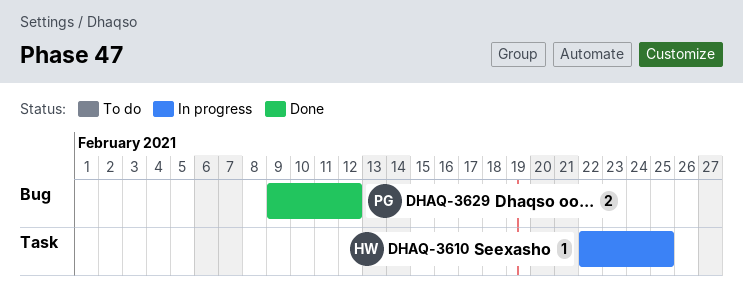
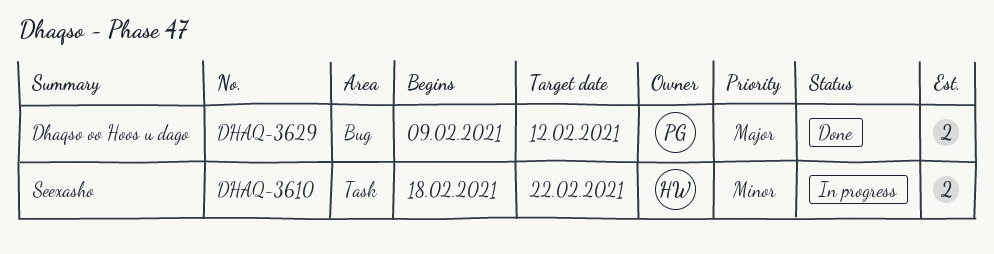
DHAQ-3610, estimate: 1 -> 2
DHAQ-3610, start: Feb 22 -> Feb 18
DHAQ-3610, due: Feb 25 -> Feb 22

